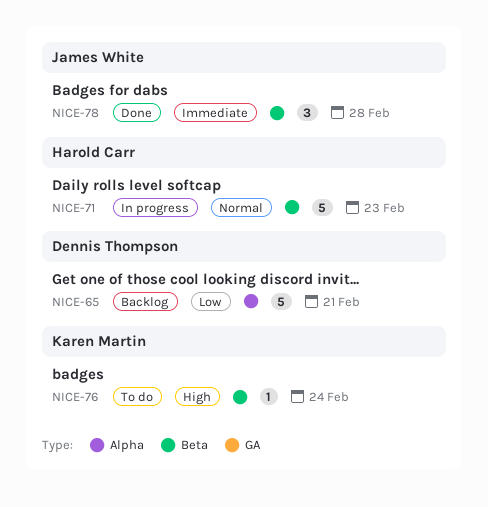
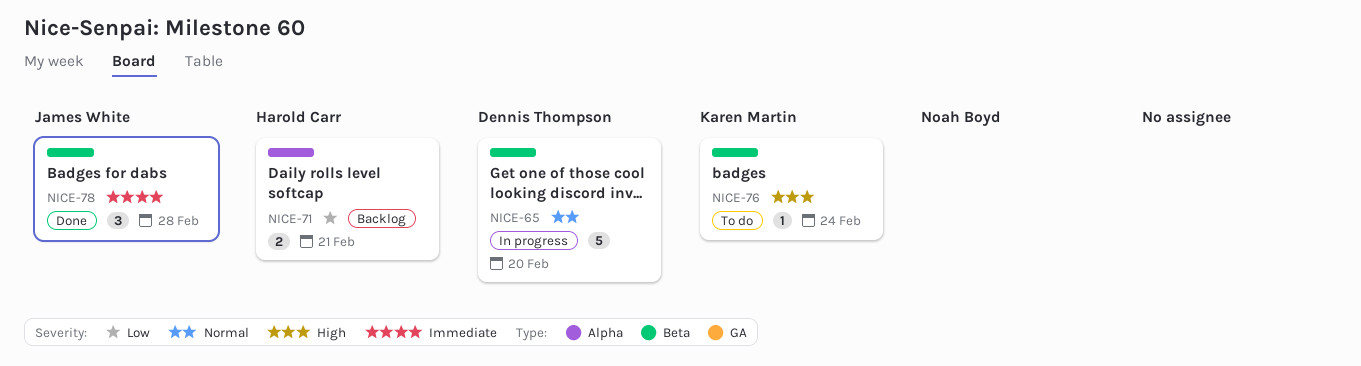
NICE-65, status: Backlog -> In progress
NICE-65, priority: Low -> Normal
NICE-65, label: Alpha -> Beta
NICE-65, due: Feb 21 -> Feb 20
NICE-71, status: In progress -> Backlog
NICE-71, priority: Normal -> Low
NICE-71, label: Beta -> Alpha
NICE-71, estimate: 5 -> 2
NICE-71, due: Feb 23 -> Feb 21

